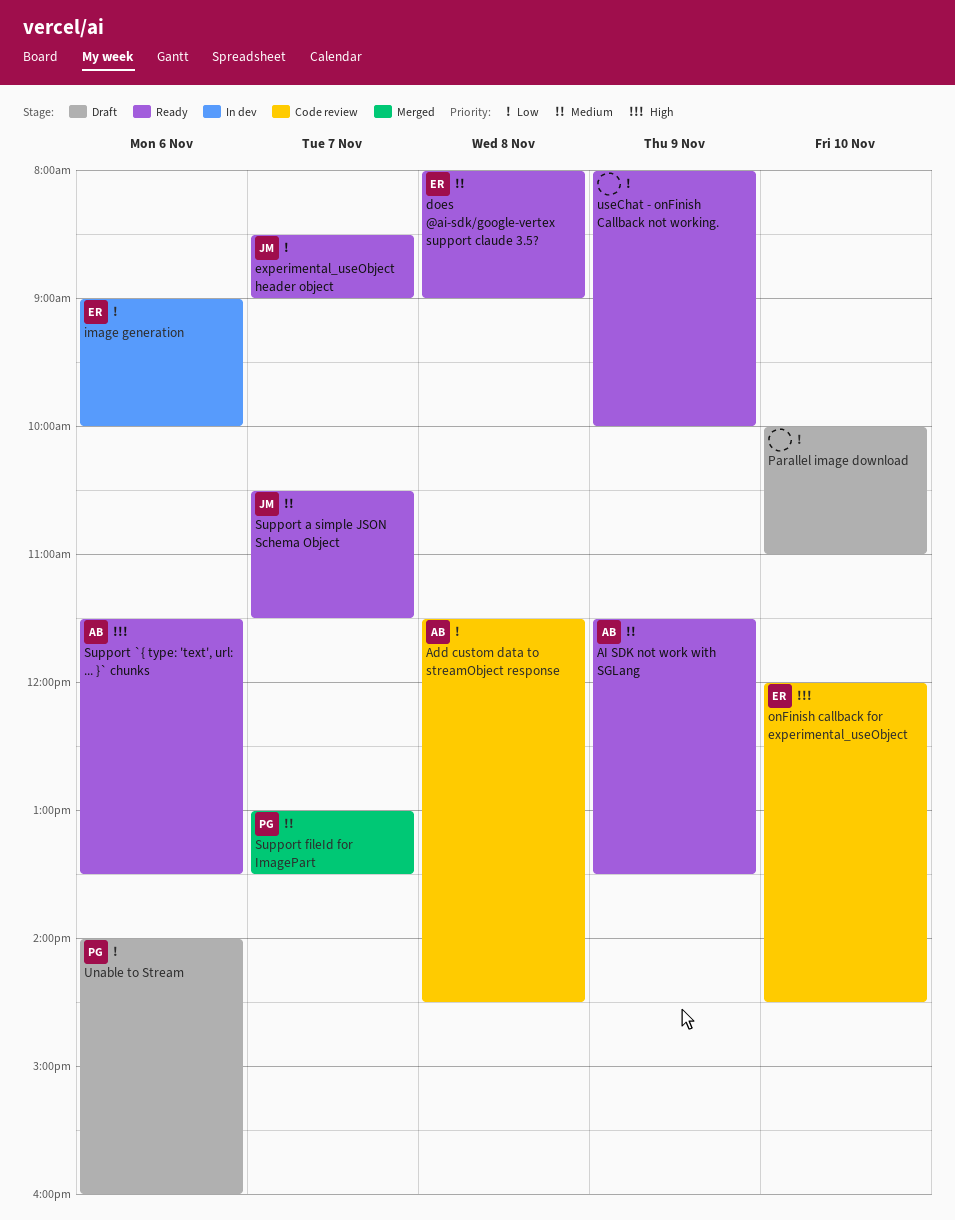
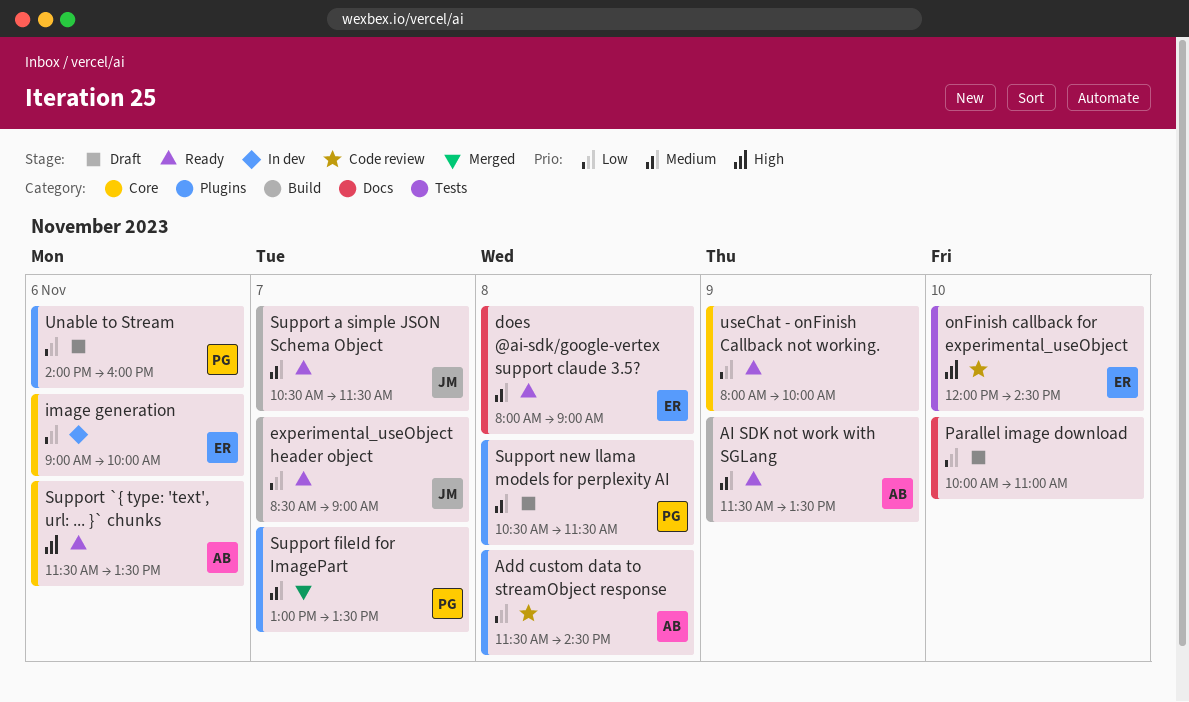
Support new llama models for perplexity AI: none -> present

